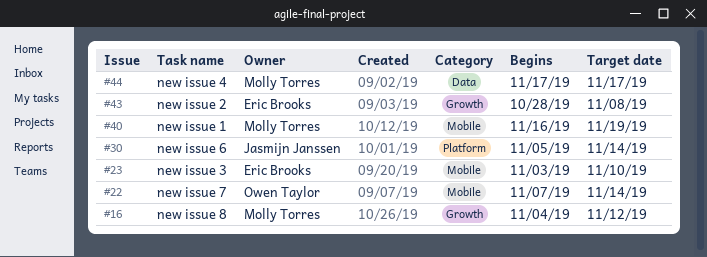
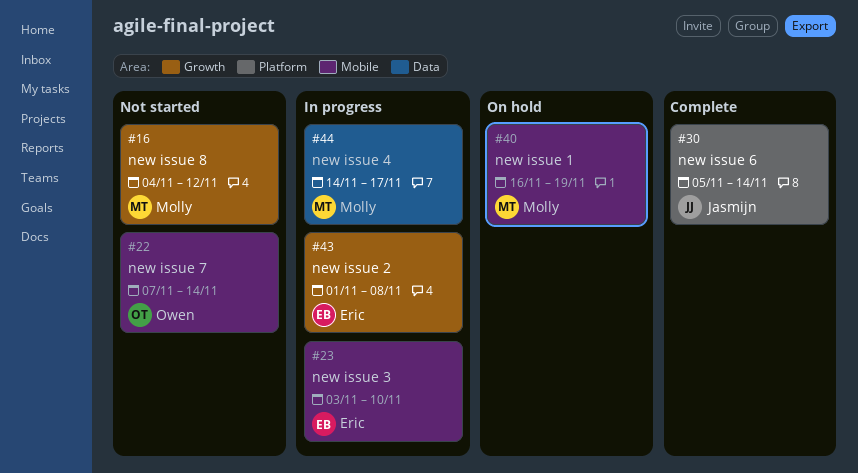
#43, start: Oct 28 -> Nov 1
#44, start: Nov 17 -> Nov 14

